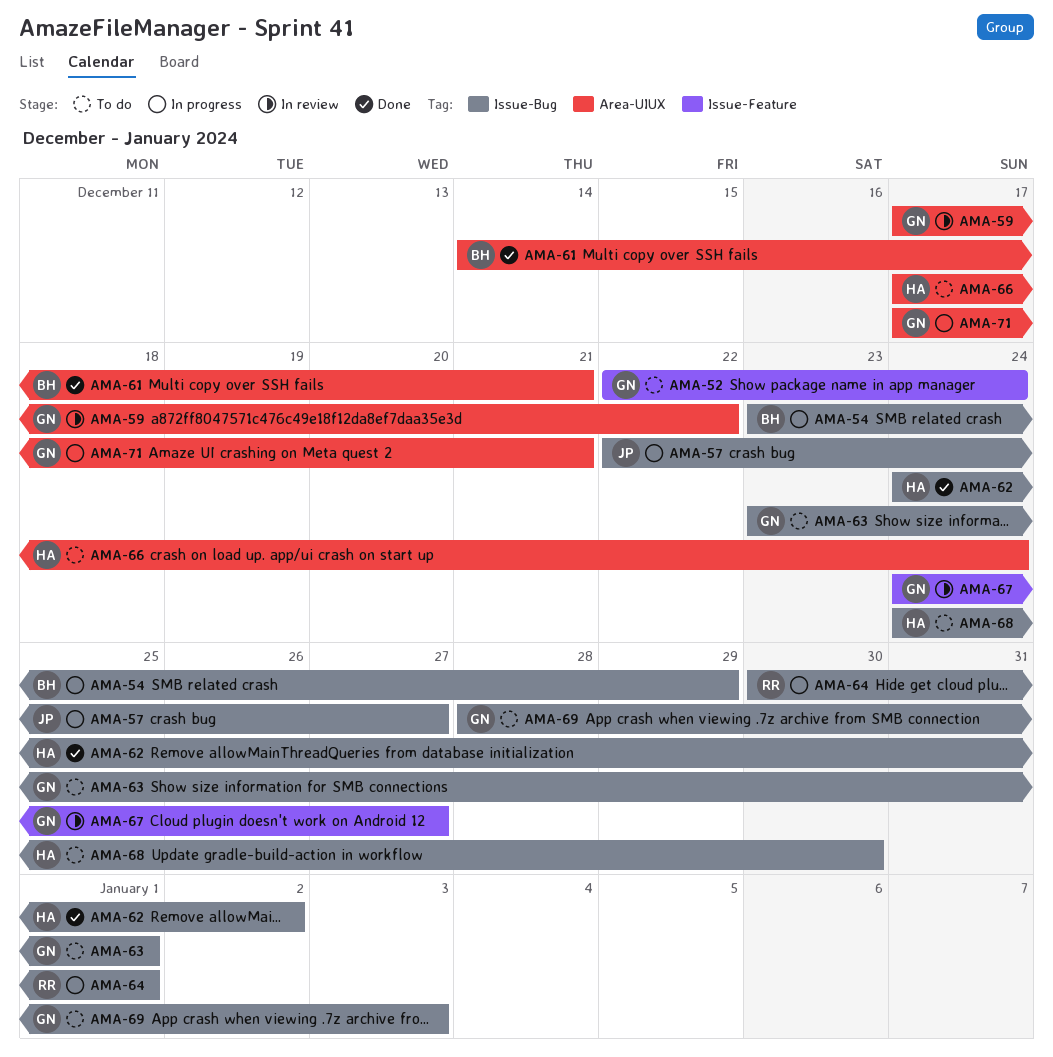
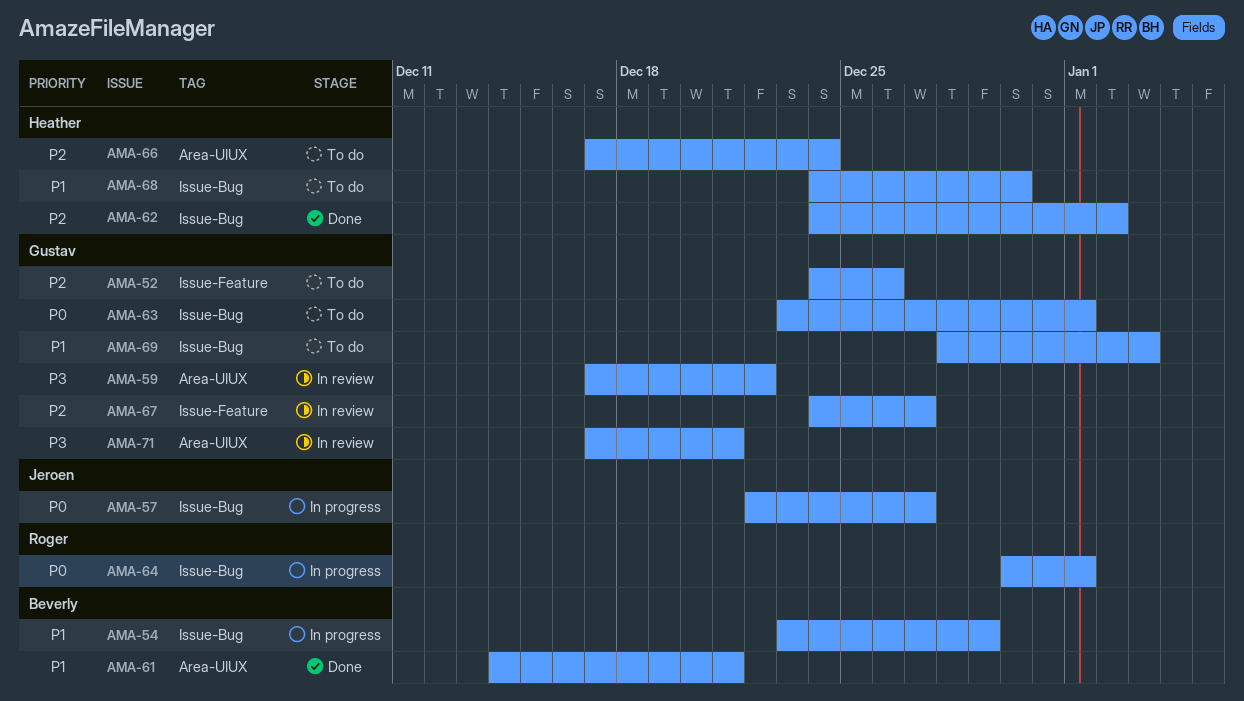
AMA-52, start: Dec 22 -> Dec 24
AMA-52, due: Dec 24 -> Dec 26
AMA-71, status: In progress -> In review

